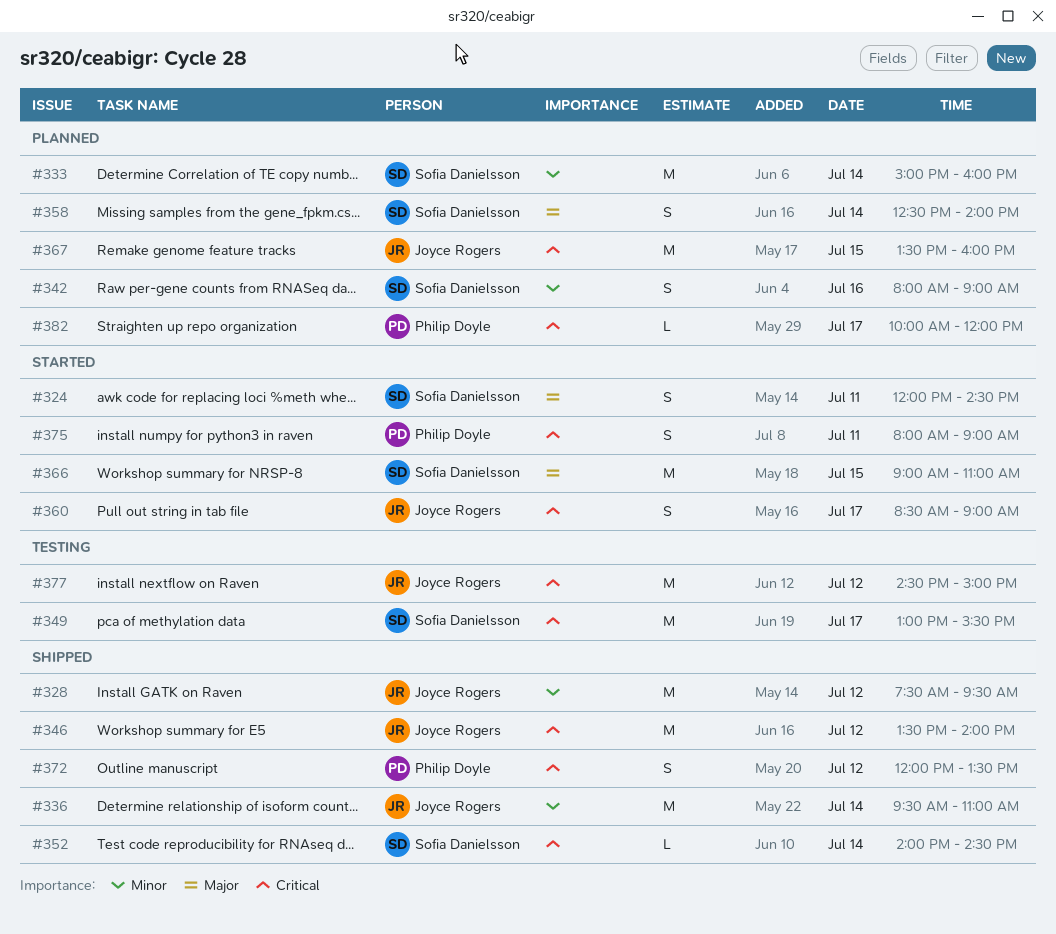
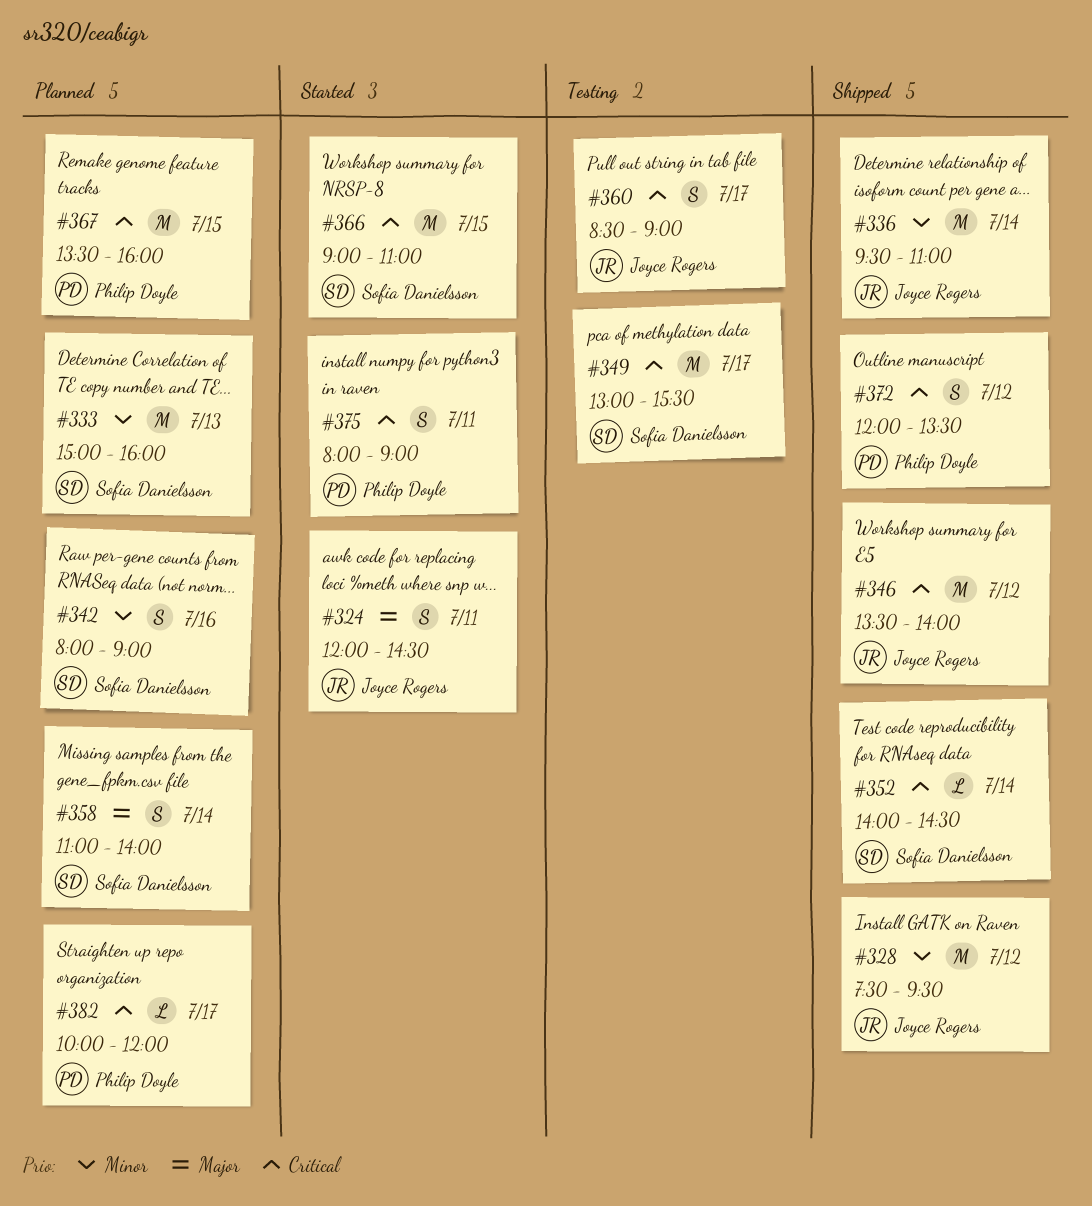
#324, owner: Sofia Danielsson -> Joyce Rogers
#333, day: Jul 14 -> Jul 13
#358, begins: 12:30 -> 11:00
#360, status: Started -> Testing
#366, priority: Major -> Critical
#367, owner: Joyce Rogers -> Philip Doyle
#377: present -> none

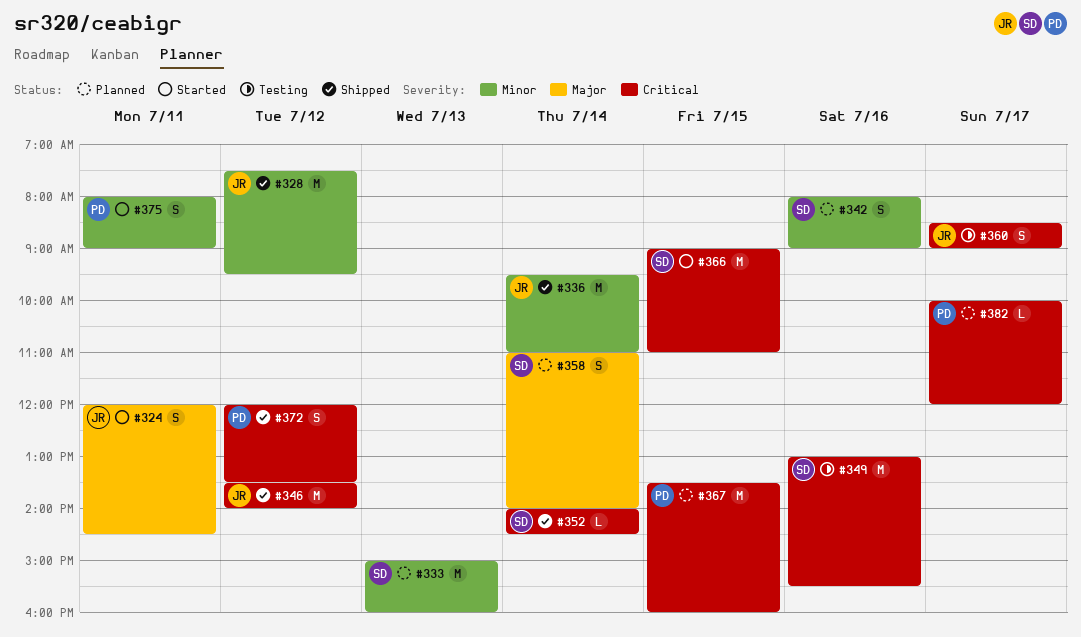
#349, day: Jul 17 -> Jul 16
#375, priority: Critical -> Minor

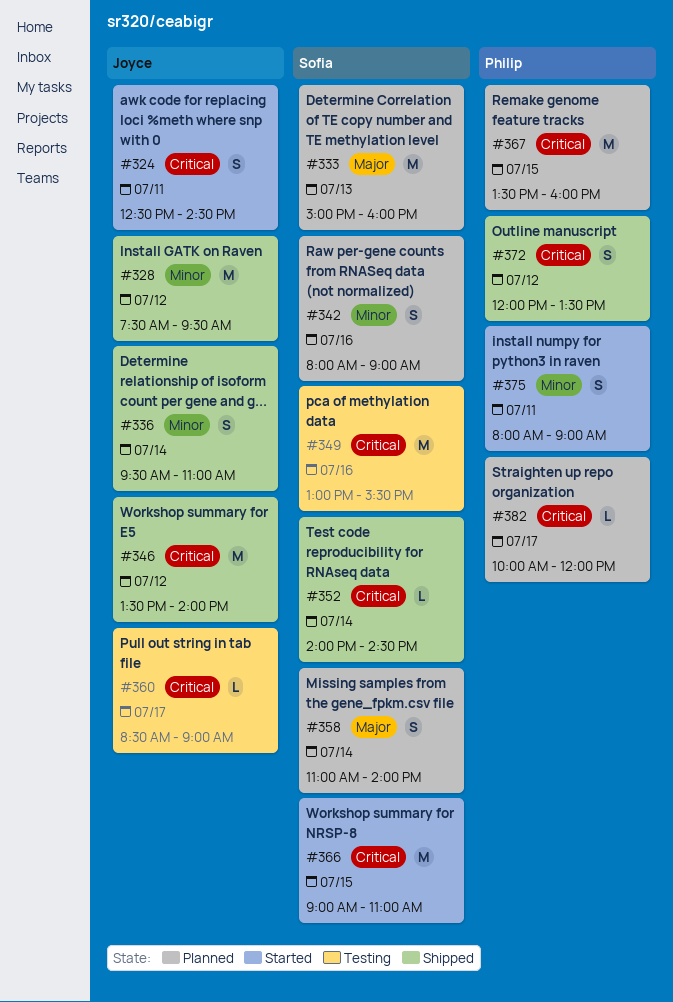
#324, priority: Major -> Critical
#324, begins: 12:00 -> 12:30
#333, priority: Minor -> Major
#336, estimate: M -> S
#360, estimate: S -> L

